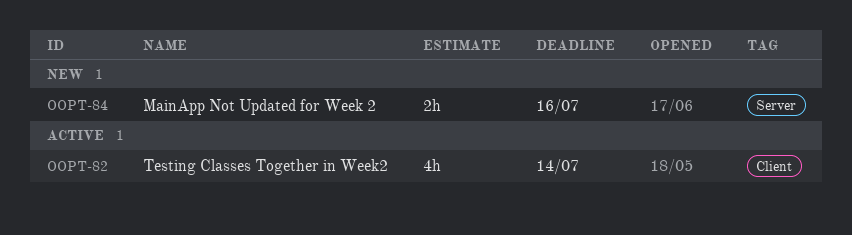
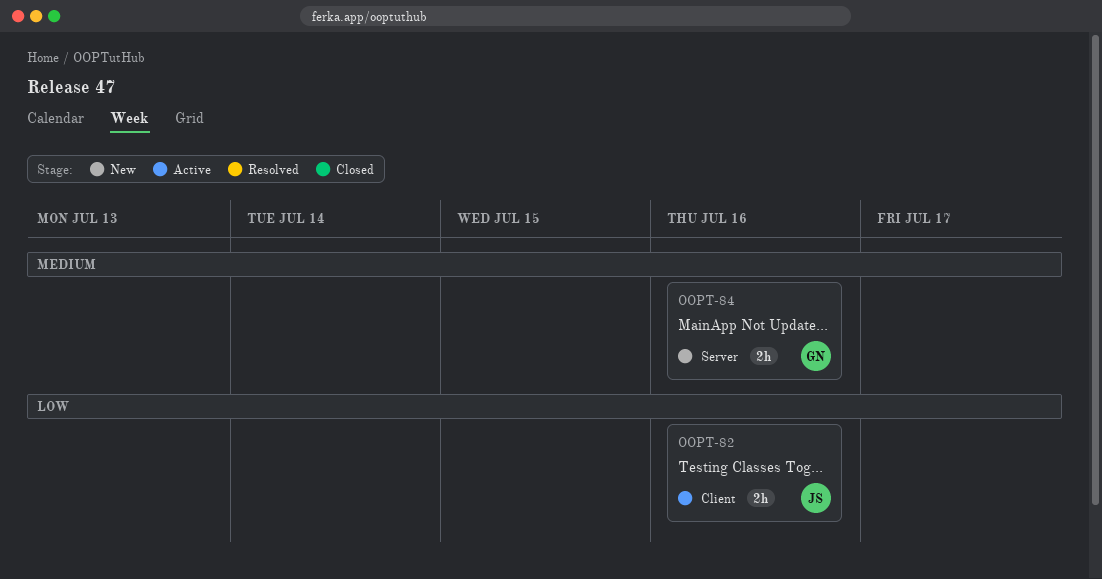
OOPT-82, estimate: 4h -> 2h
OOPT-82, due: Jul 14 -> Jul 16

